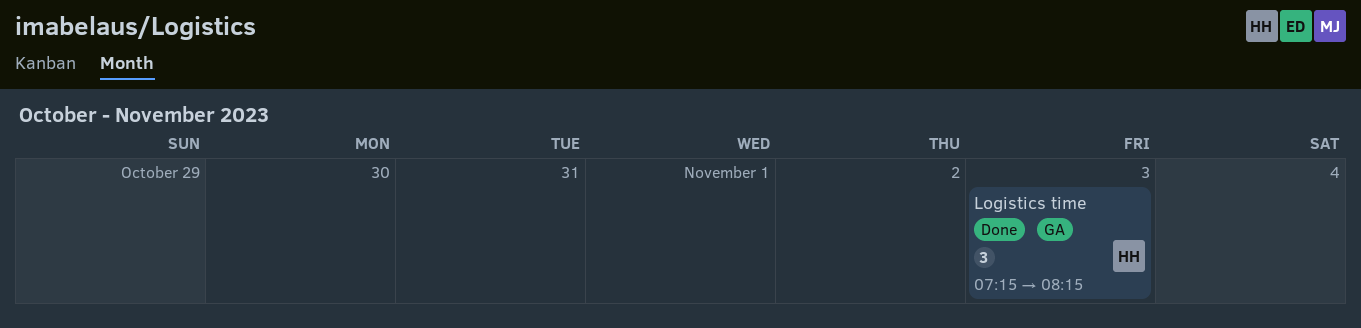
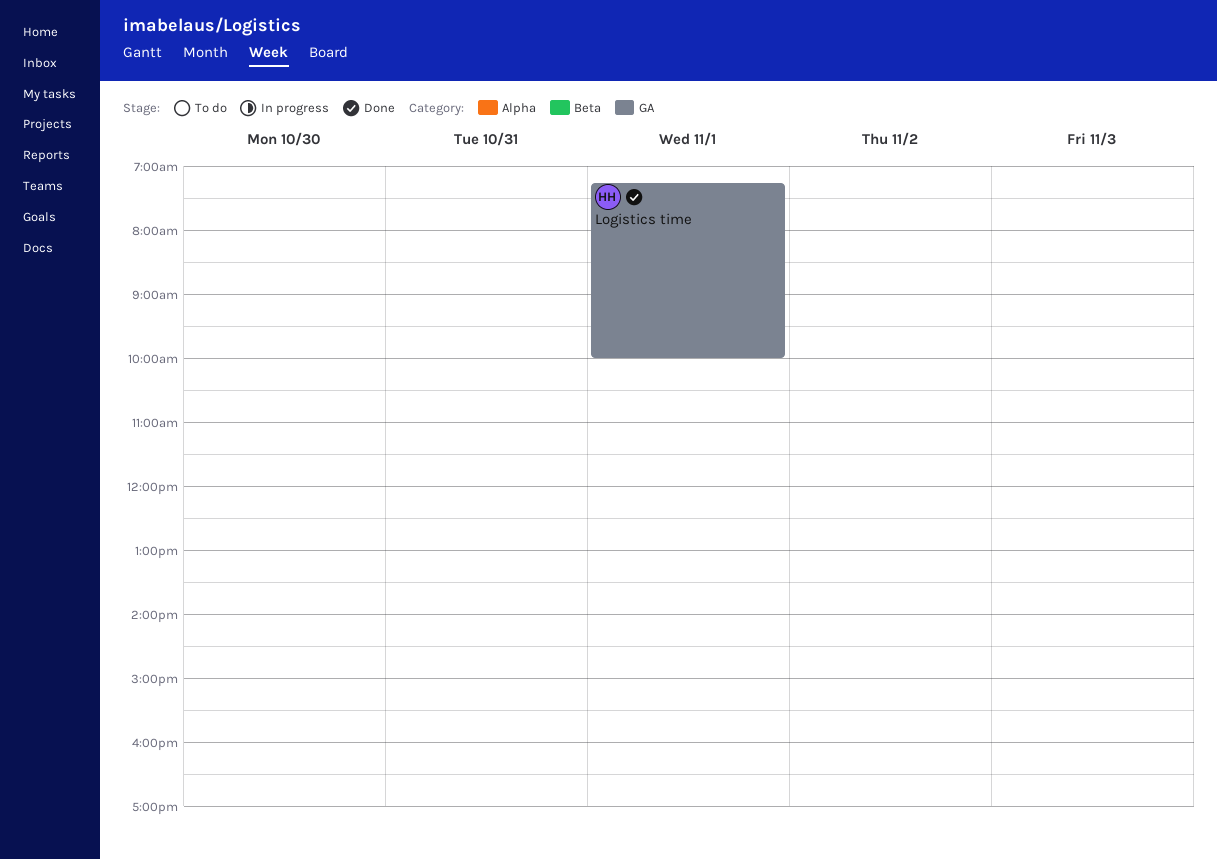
Logistics time, day: Nov 3 -> Nov 1
Logistics time, ends: 08:15 -> 10:00

